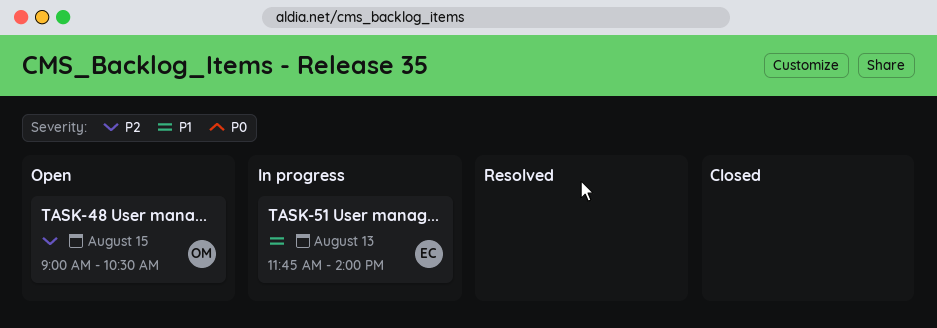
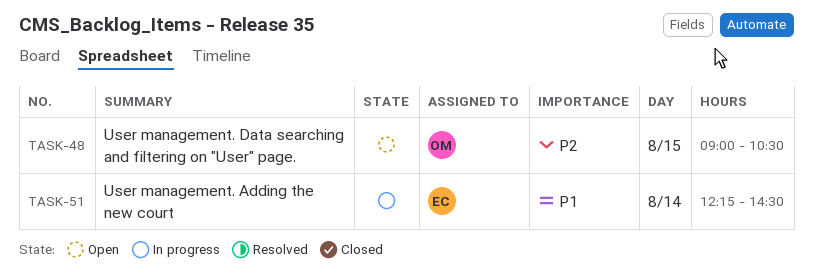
TASK-51, day: Aug 13 -> Aug 14
TASK-51, begins: 11:45 -> 12:15
TASK-51, ends: 14:00 -> 14:30

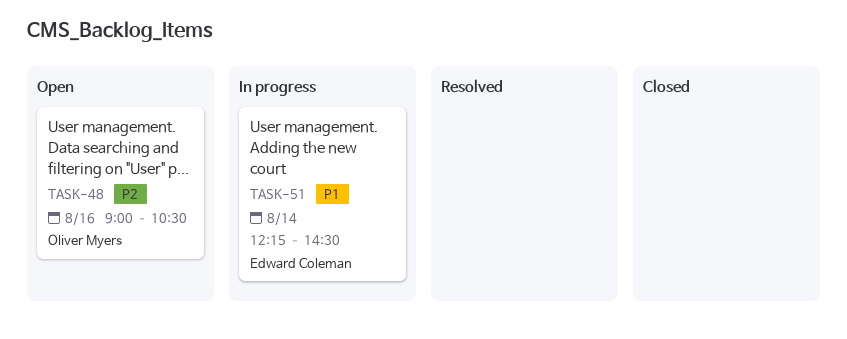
TASK-48, day: Aug 15 -> Aug 16

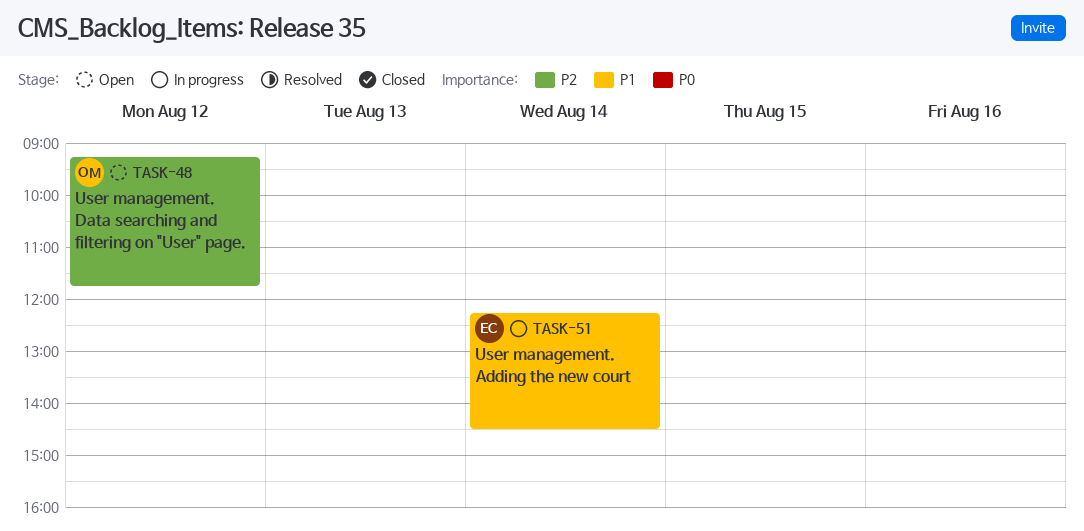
TASK-48, day: Aug 16 -> Aug 12
TASK-48, begins: 09:00 -> 09:15
TASK-48, ends: 10:30 -> 11:45

